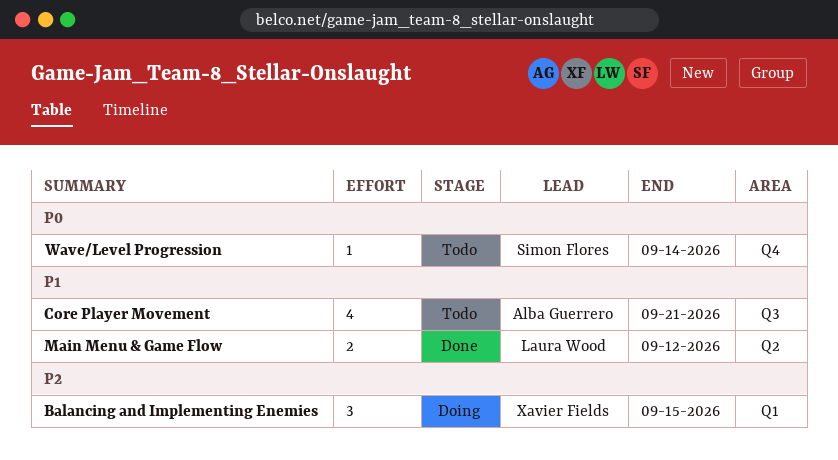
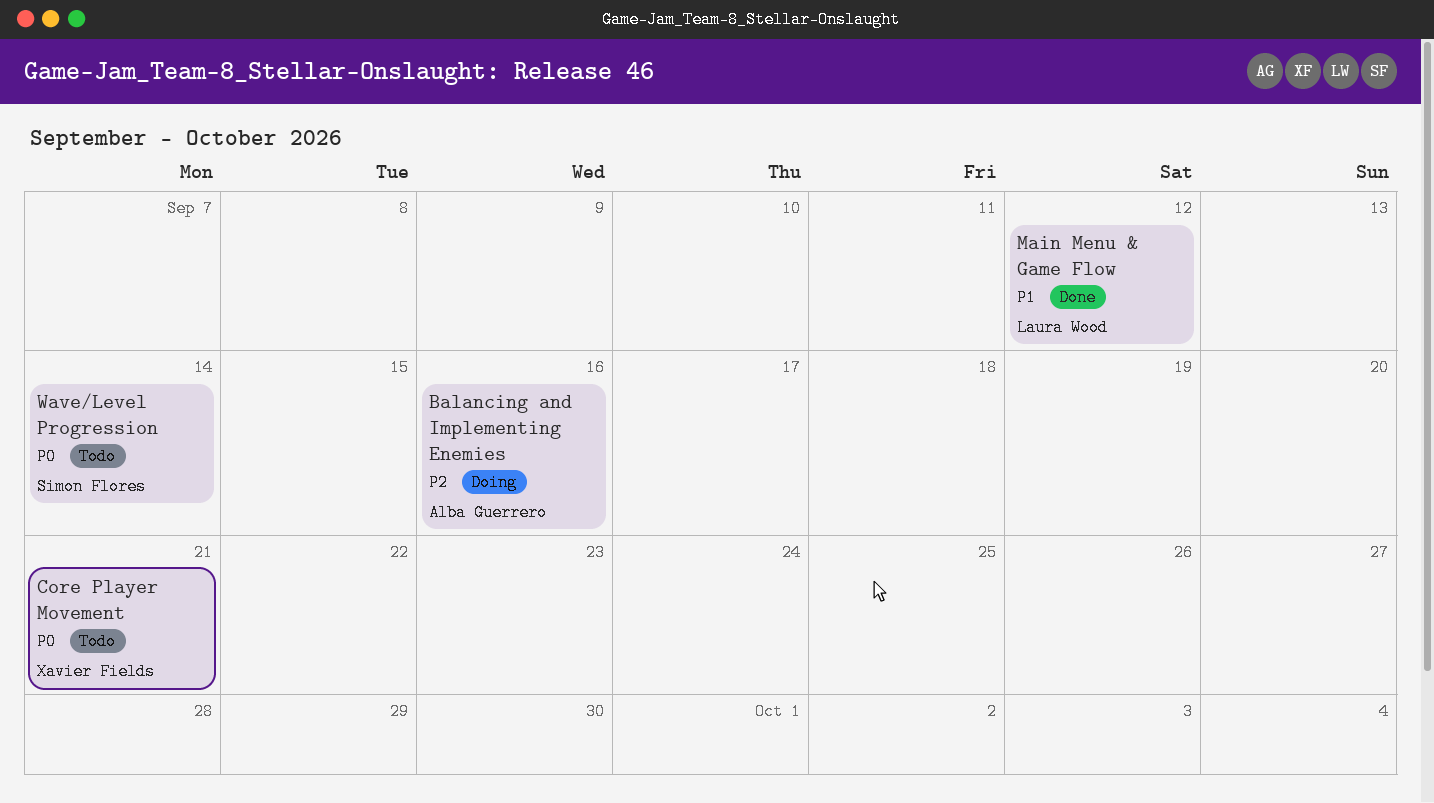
Balancing and Implementing Enemies, owner: Xavier Fields -> Alba Guerrero
Balancing and Implementing Enemies, due: Sep 15 -> Sep 16
Core Player Movement, owner: Alba Guerrero -> Xavier Fields
Core Player Movement, priority: P1 -> P0

